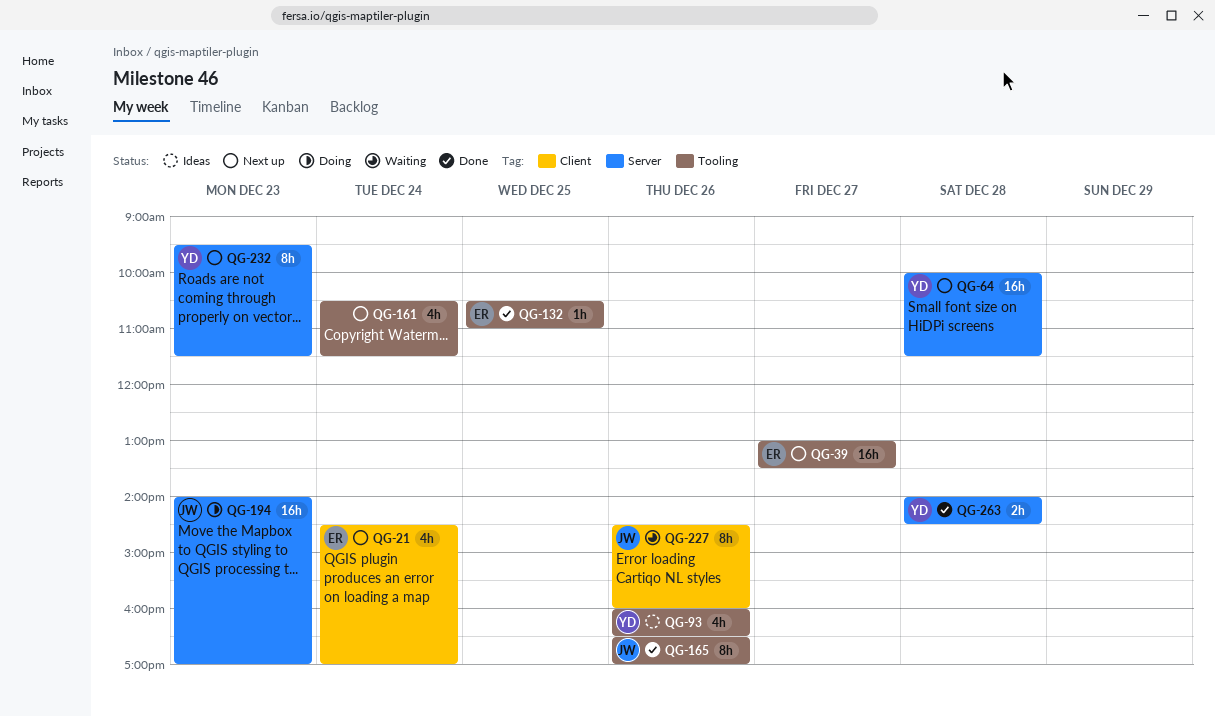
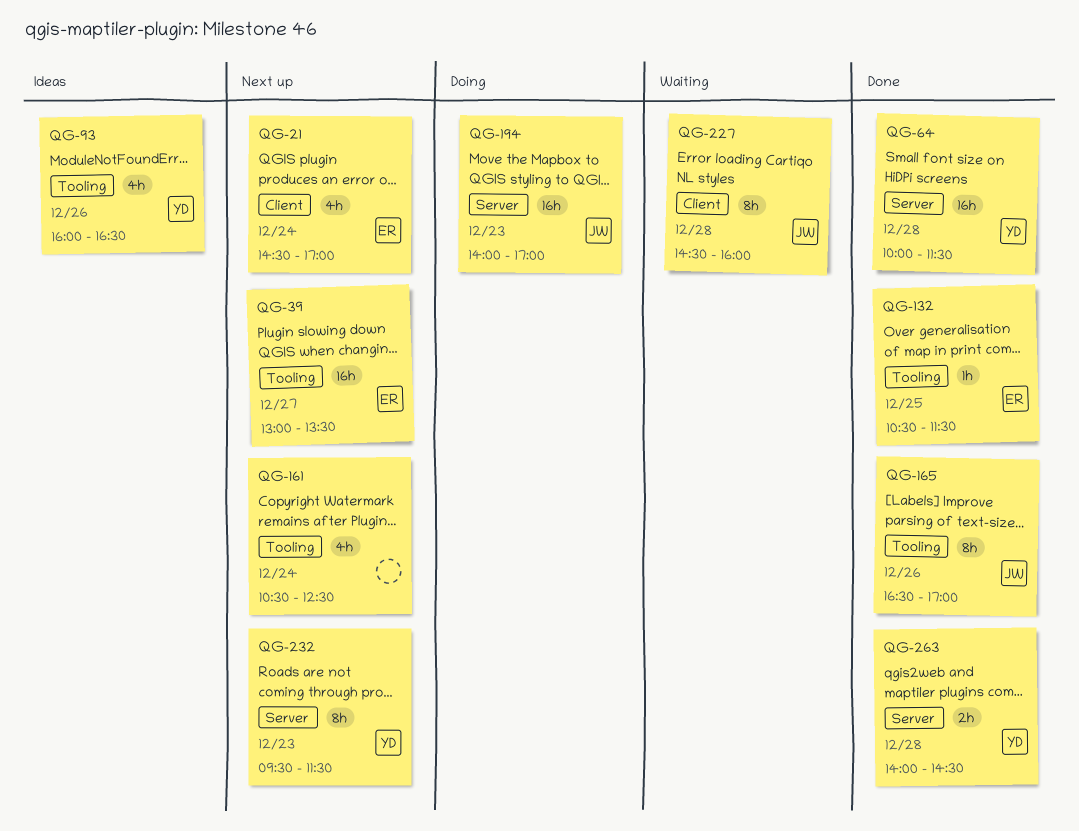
QG-64, status: Next up -> Done
QG-132, ends: 11:00 -> 11:30
QG-161, ends: 11:30 -> 12:30
QG-227, day: Dec 26 -> Dec 28

